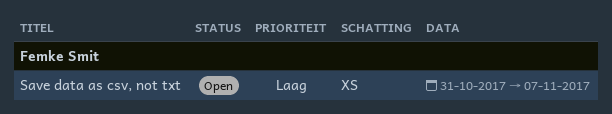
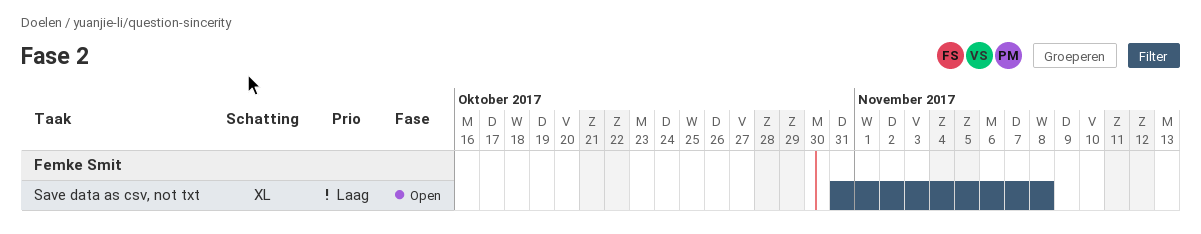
Save data as csv, not txt, estimate: XS -> XL
Save data as csv, not txt, due: Nov 7 -> Nov 8

